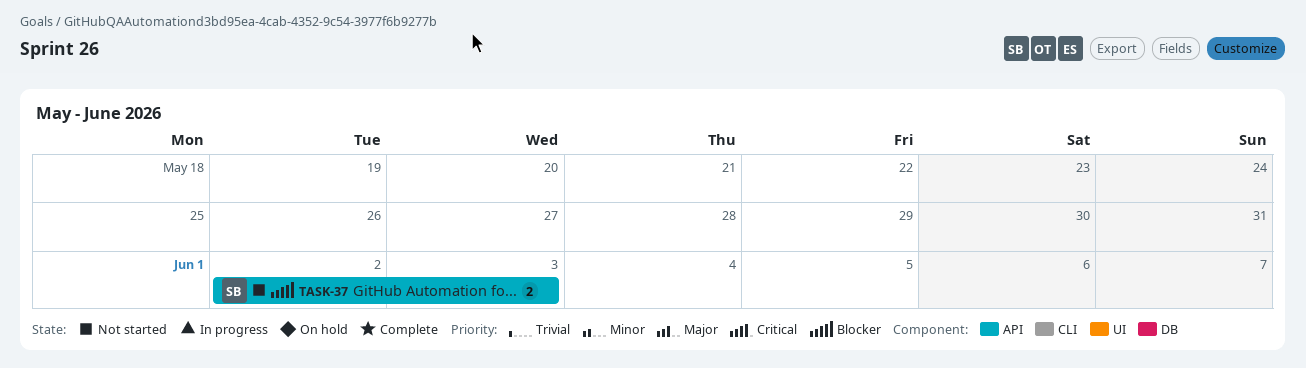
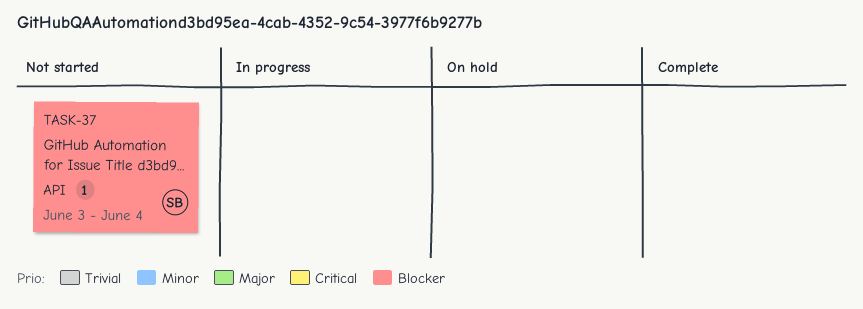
TASK-37, estimate: 2 -> 1
TASK-37, start: Jun 2 -> Jun 3
TASK-37, due: Jun 3 -> Jun 4

